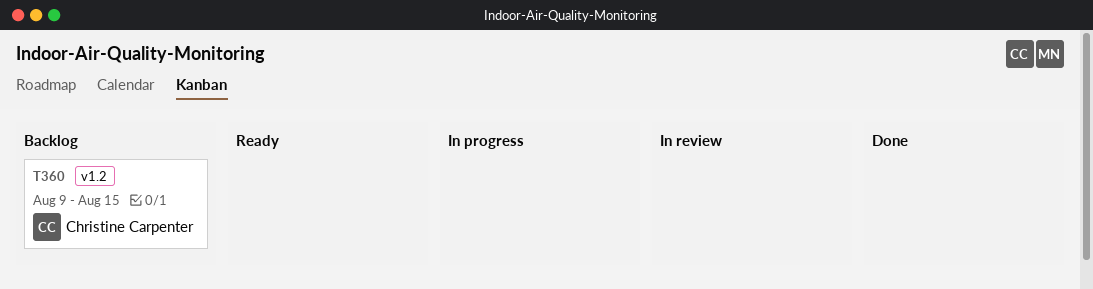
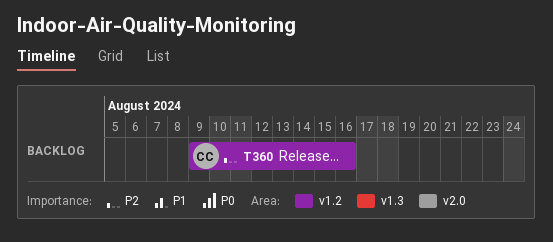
T360, due: Aug 15 -> Aug 16

